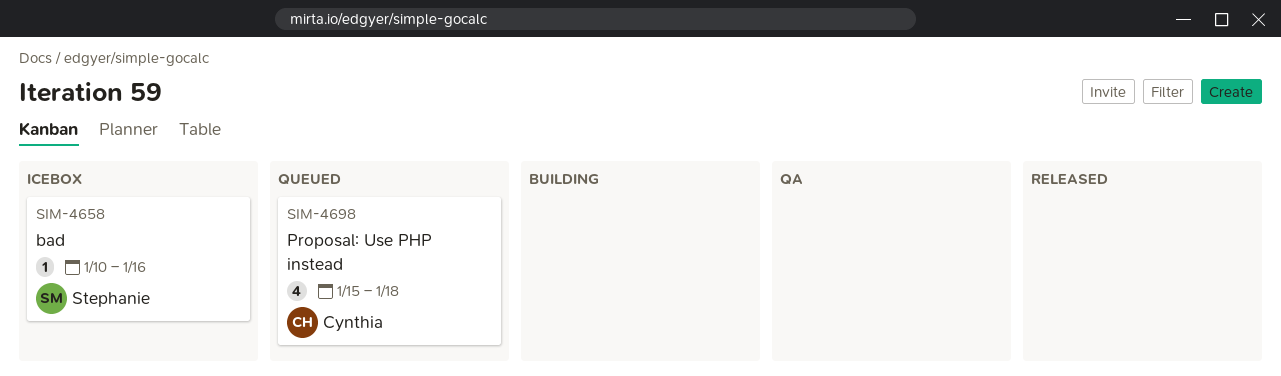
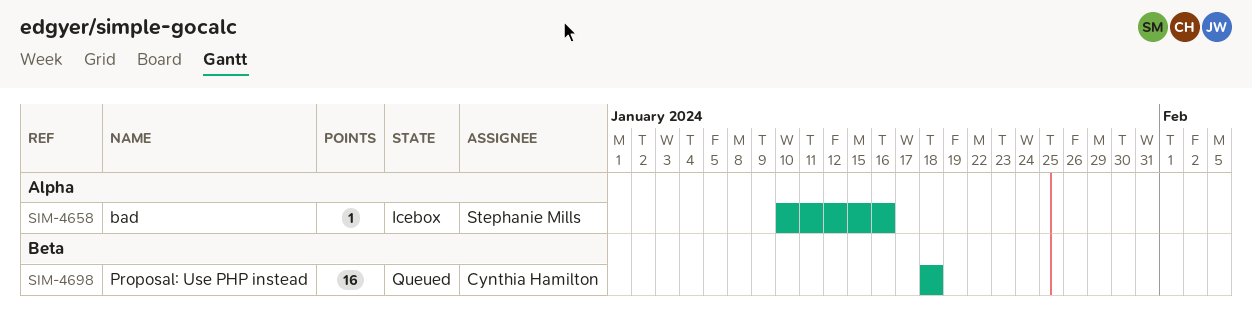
SIM-4698, estimate: 4 -> 16
SIM-4698, start: Jan 15 -> Jan 18

